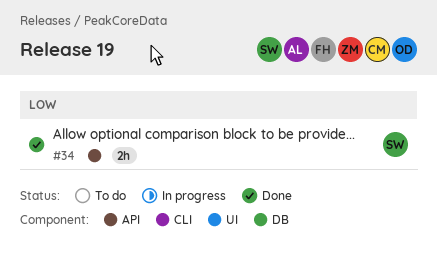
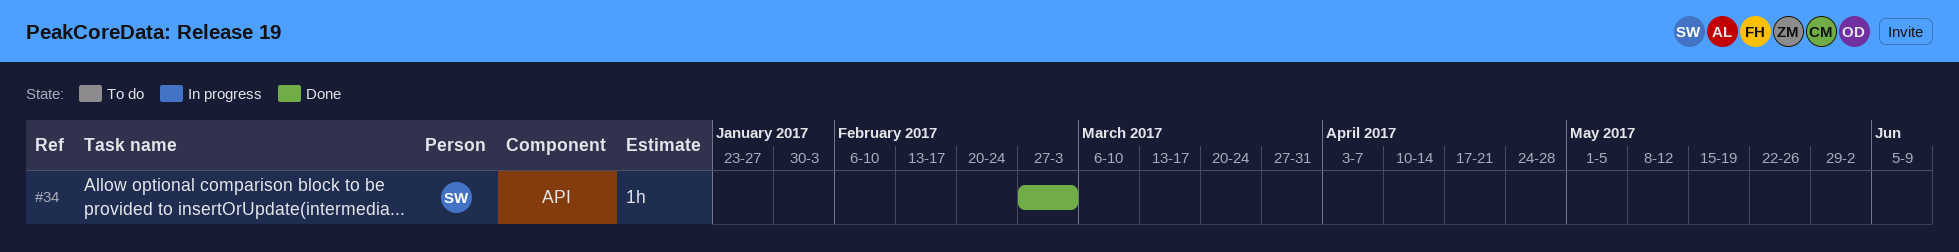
#34, estimate: 2h -> 1h

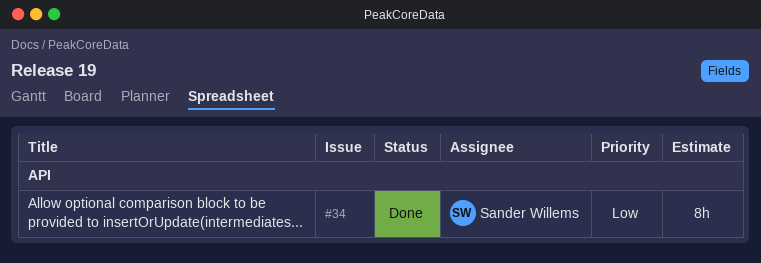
#34, estimate: 1h -> 8h

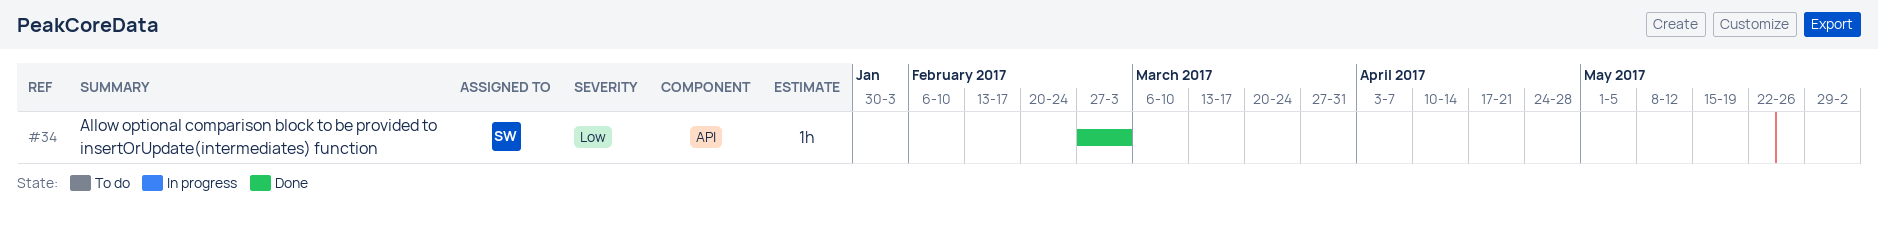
#34, estimate: 8h -> 1h

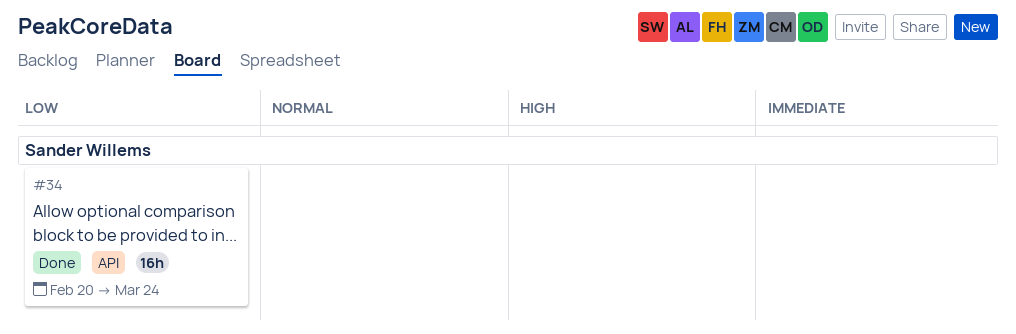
#34, estimate: 1h -> 16h
#34, start: Feb 27 -> Feb 20
#34, due: Mar 3 -> Mar 24

